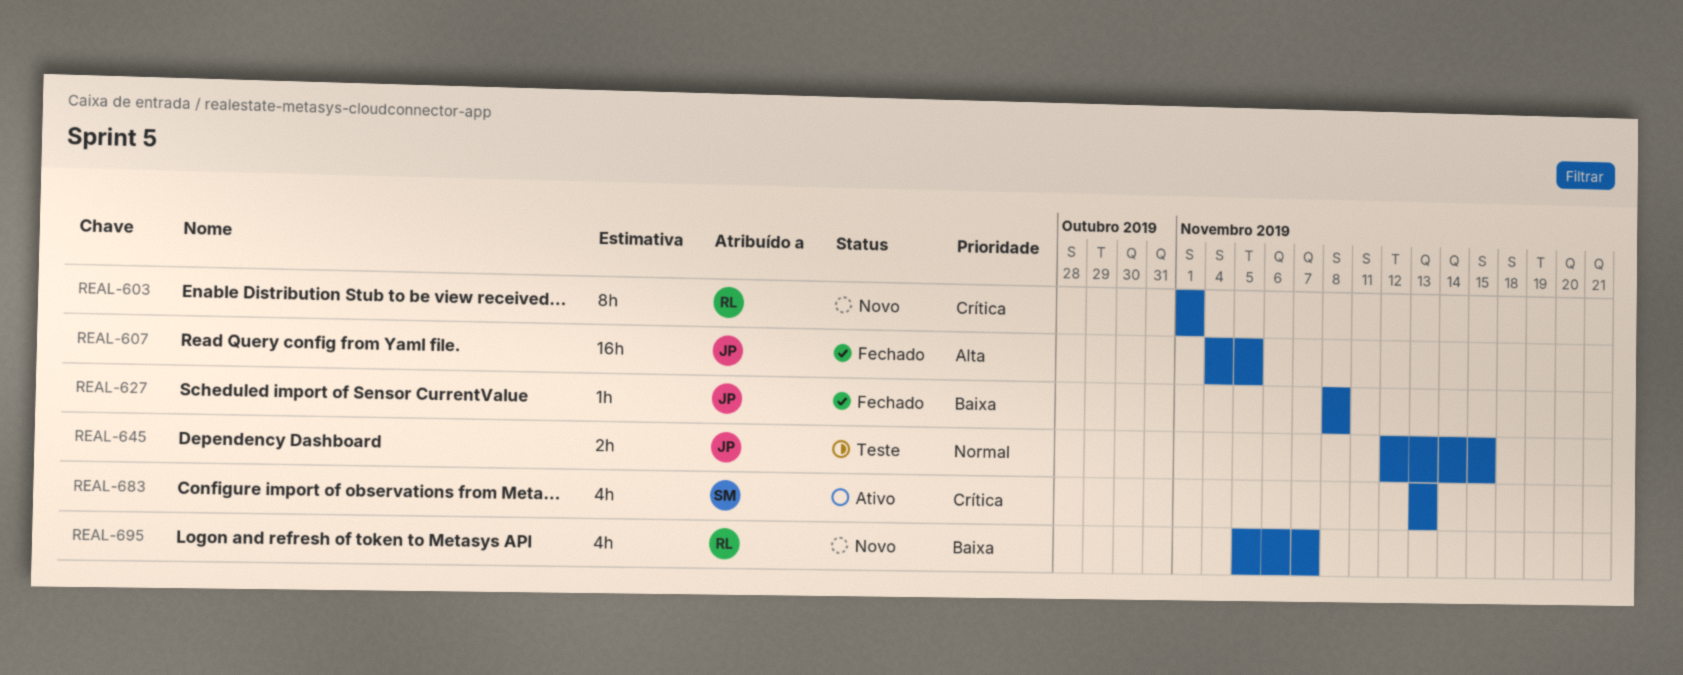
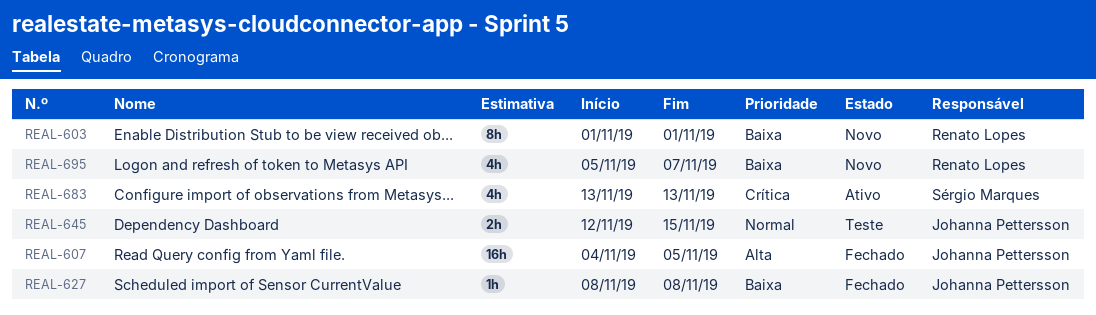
REAL-603, priority: Crítica -> Baixa

